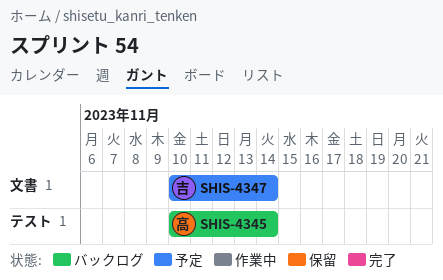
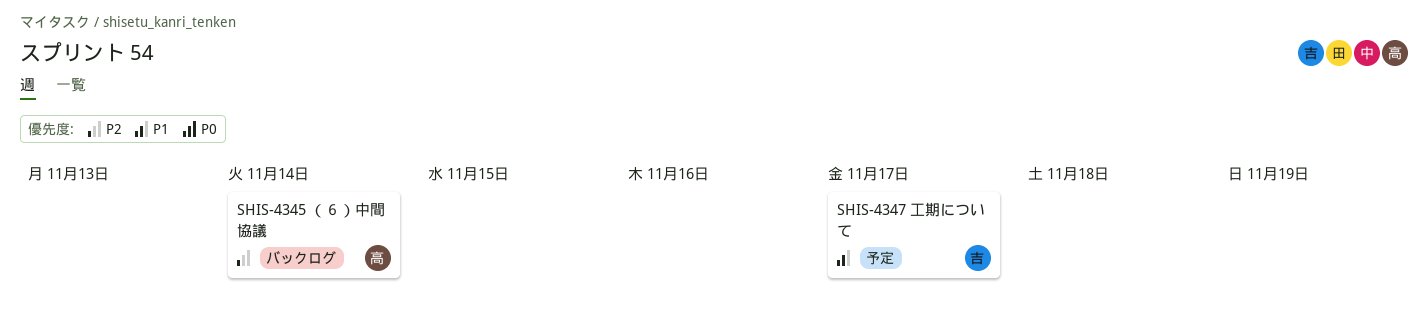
SHIS-4347, due: Nov 14 -> Nov 17

